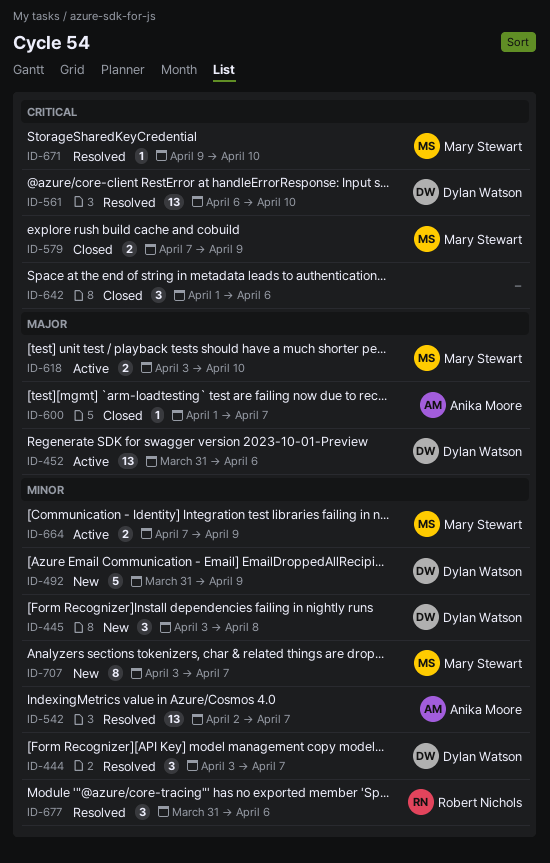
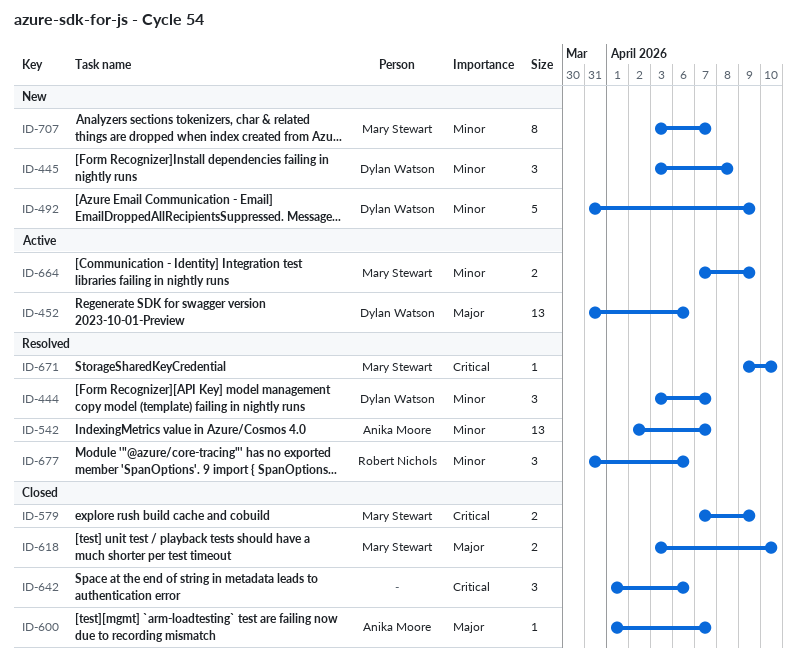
ID-561: present -> none
ID-618, status: Active -> Closed

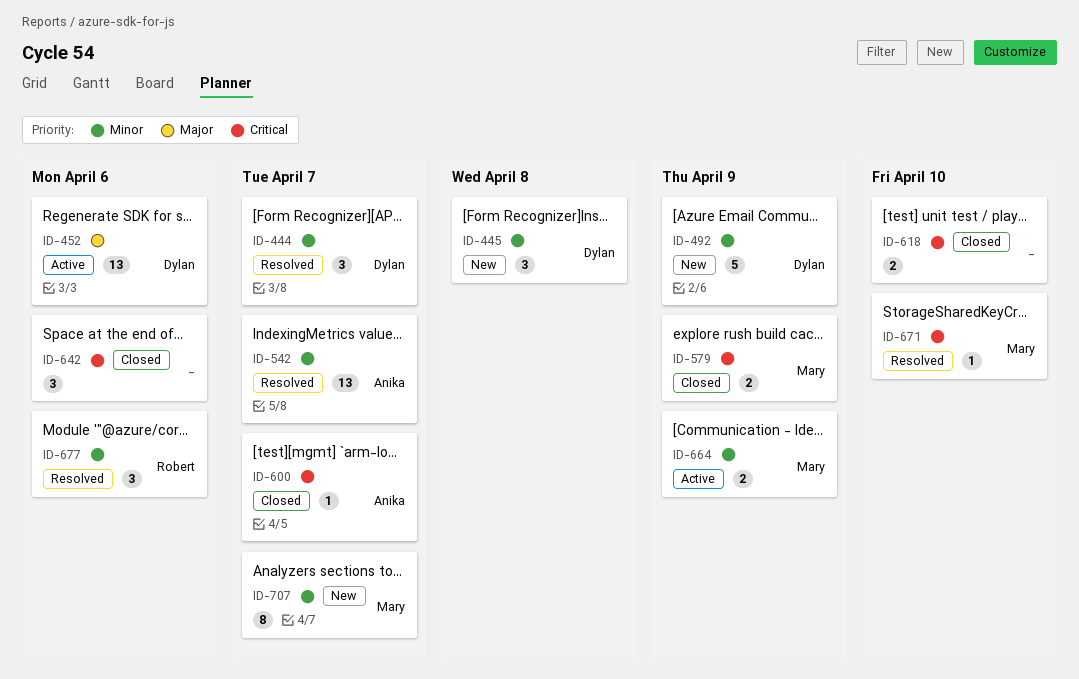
ID-600, priority: Major -> Critical
ID-618, owner: Mary Stewart -> none
ID-618, priority: Major -> Critical

